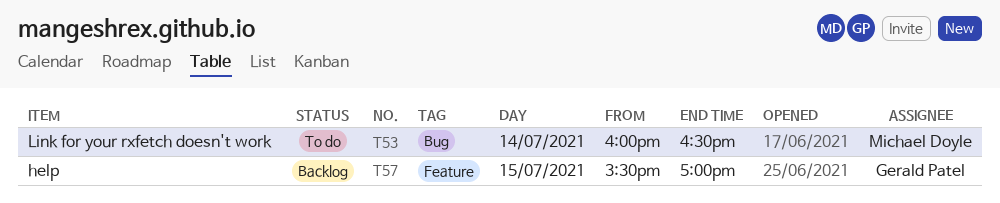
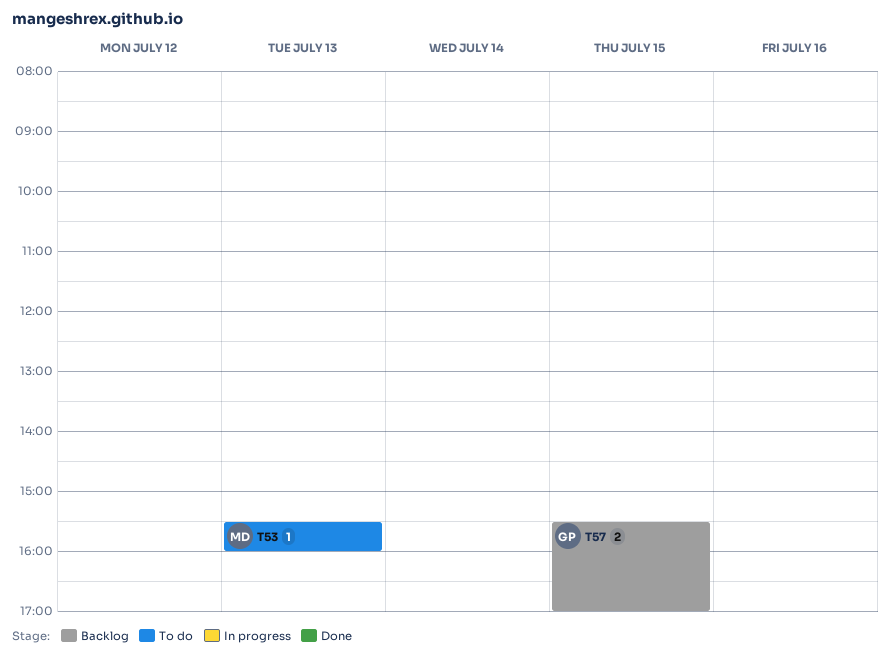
T53, day: Jul 14 -> Jul 13
T53, begins: 16:00 -> 15:30
T53, ends: 16:30 -> 16:00

